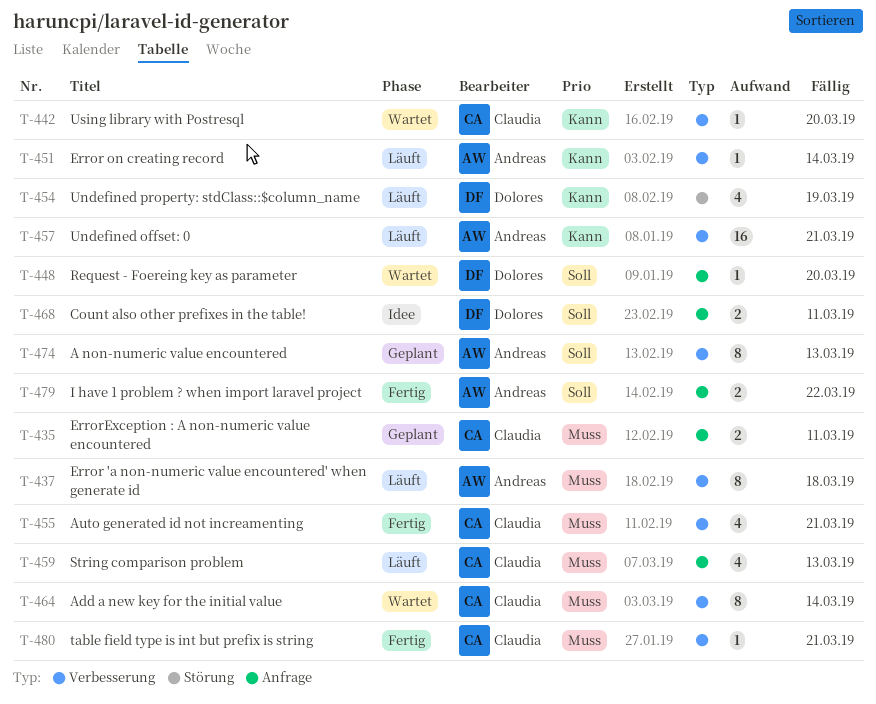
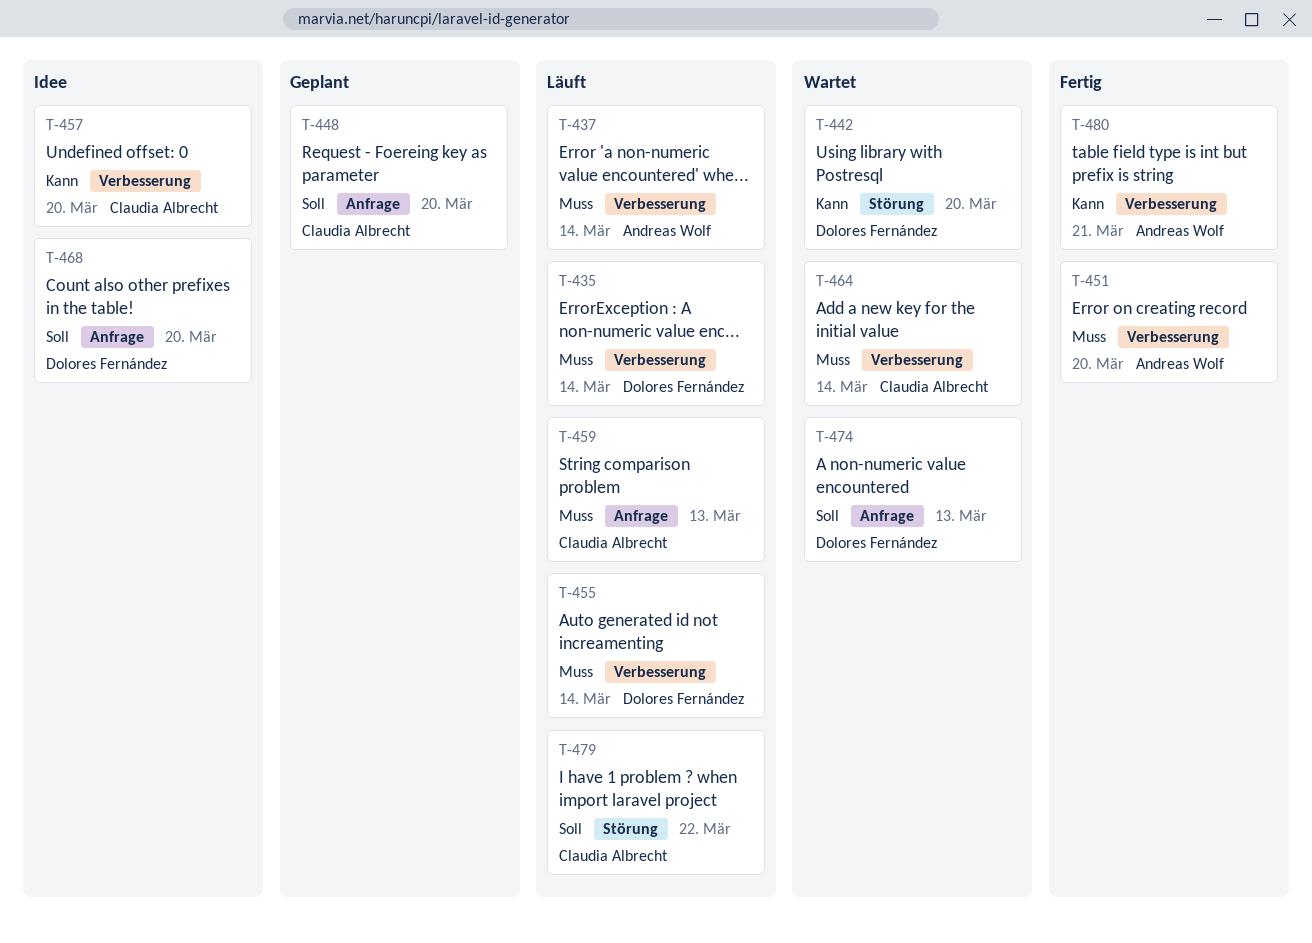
T-435, status: Geplant -> Läuft
T-435, owner: Claudia Albrecht -> Dolores Fernández
T-435, label: Anfrage -> Verbesserung
T-435, due: Mar 11 -> Mar 14
T-437, due: Mar 18 -> Mar 14
T-442, owner: Claudia Albrecht -> Dolores Fernández
T-442, label: Verbesserung -> Störung
T-448, status: Wartet -> Geplant
T-448, owner: Dolores Fernández -> Claudia Albrecht
T-451, status: Läuft -> Fertig
T-451, priority: Kann -> Muss
T-451, due: Mar 14 -> Mar 20
T-454: present -> none
T-455, status: Fertig -> Läuft
T-455, owner: Claudia Albrecht -> Dolores Fernández
T-455, due: Mar 21 -> Mar 14
T-457, status: Läuft -> Idee
T-457, owner: Andreas Wolf -> Claudia Albrecht
T-457, due: Mar 21 -> Mar 20
T-468, due: Mar 11 -> Mar 20
T-474, status: Geplant -> Wartet
T-474, owner: Andreas Wolf -> Dolores Fernández
T-474, label: Verbesserung -> Anfrage
T-479, status: Fertig -> Läuft
T-479, owner: Andreas Wolf -> Claudia Albrecht
T-479, label: Anfrage -> Störung
T-480, owner: Claudia Albrecht -> Andreas Wolf
T-480, priority: Muss -> Kann

